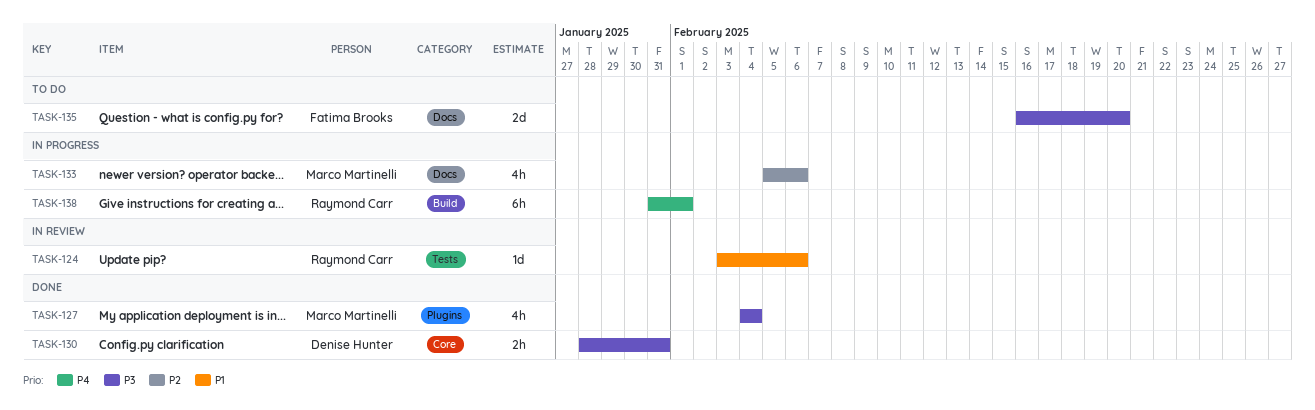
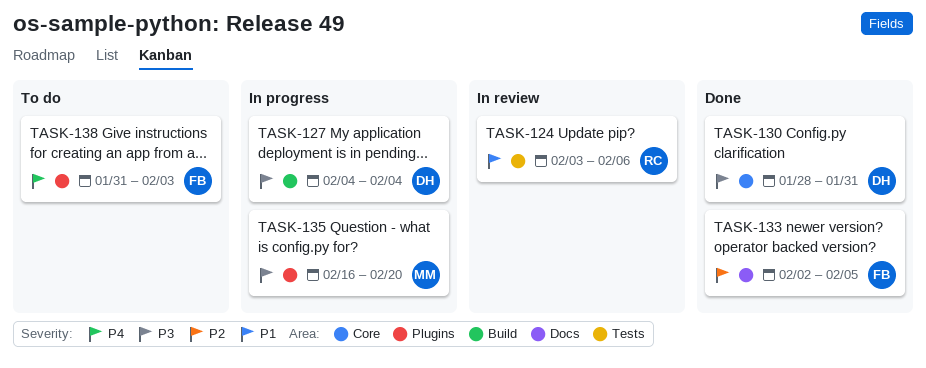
TASK-127, status: Done -> In progress
TASK-127, owner: Marco Martinelli -> Denise Hunter
TASK-127, label: Plugins -> Build
TASK-133, status: In progress -> Done
TASK-133, owner: Marco Martinelli -> Fatima Brooks
TASK-133, start: Feb 5 -> Feb 2
TASK-133, due: Feb 6 -> Feb 5
TASK-135, status: To do -> In progress
TASK-135, owner: Fatima Brooks -> Marco Martinelli
TASK-135, label: Docs -> Plugins
TASK-138, status: In progress -> To do
TASK-138, owner: Raymond Carr -> Fatima Brooks
TASK-138, label: Build -> Plugins
TASK-138, due: Feb 1 -> Feb 3

